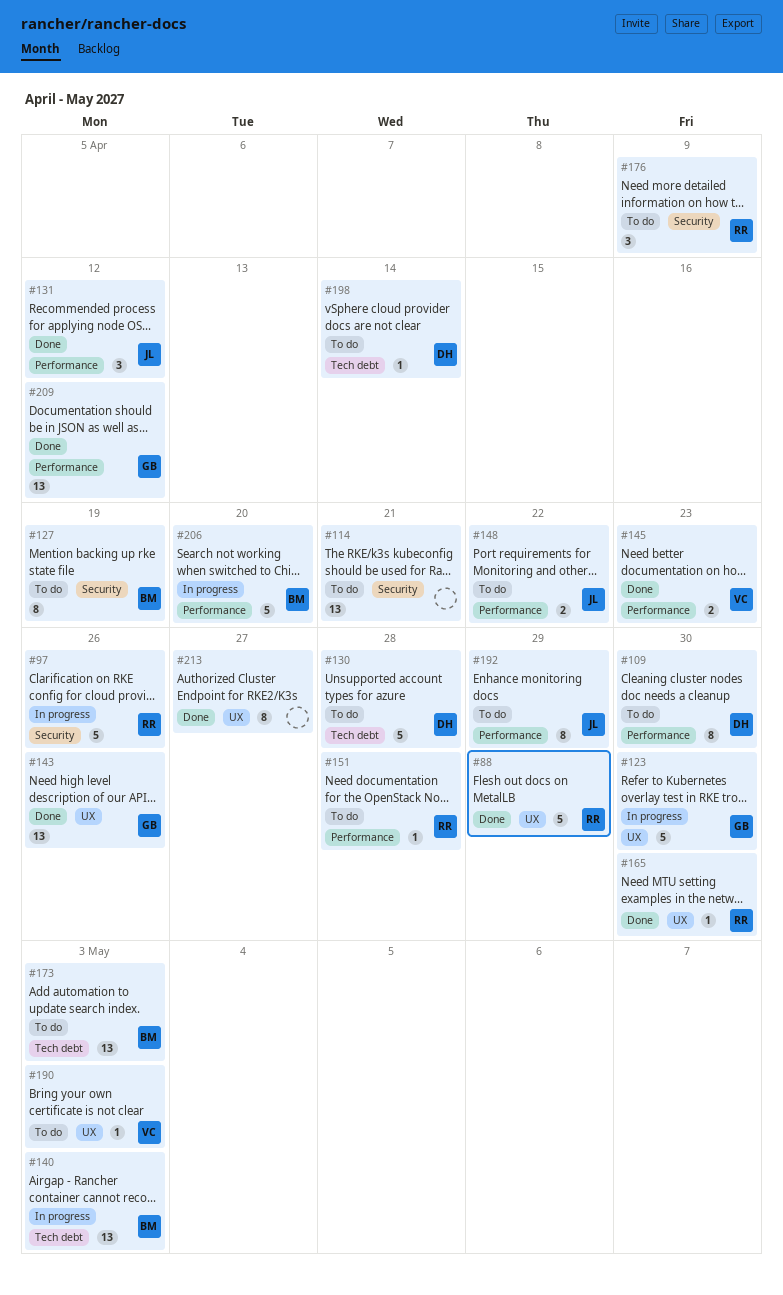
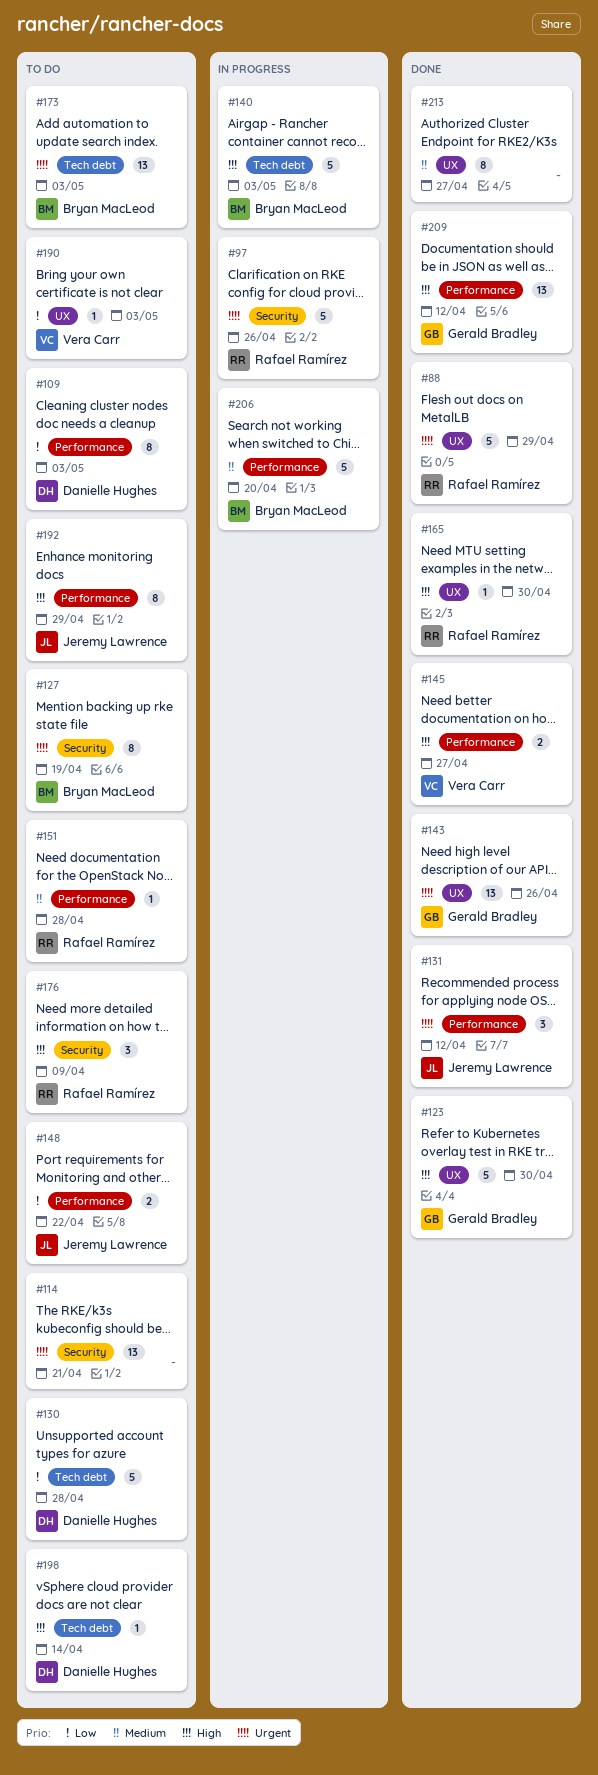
#109, due: Apr 30 -> May 3
#123, status: In progress -> Done
#140, estimate: 13 -> 5
#145, due: Apr 23 -> Apr 27

